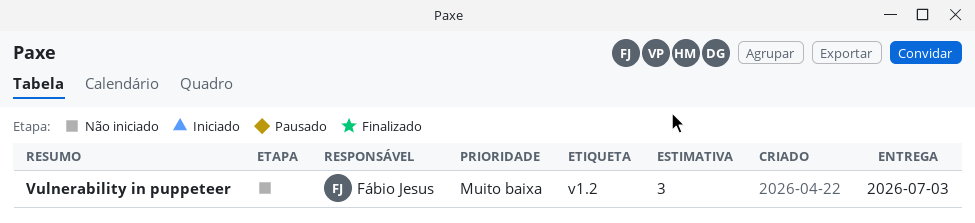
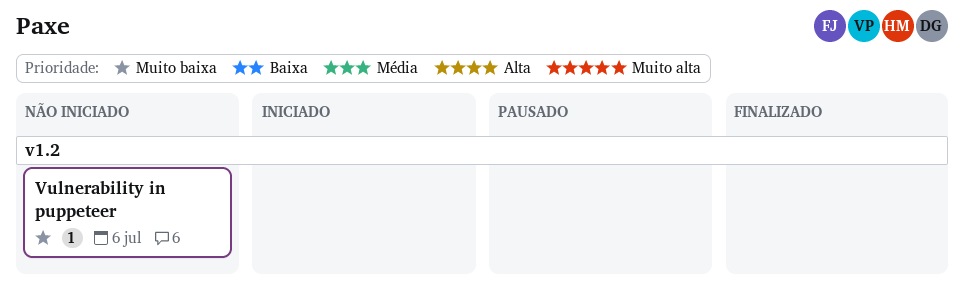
Vulnerability in puppeteer, estimate: 3 -> 1
Vulnerability in puppeteer, due: Jul 3 -> Jul 6

